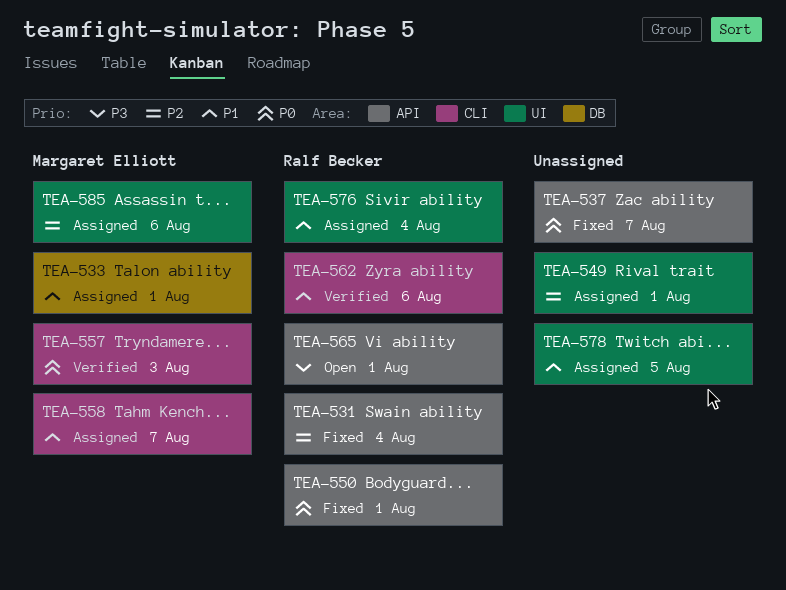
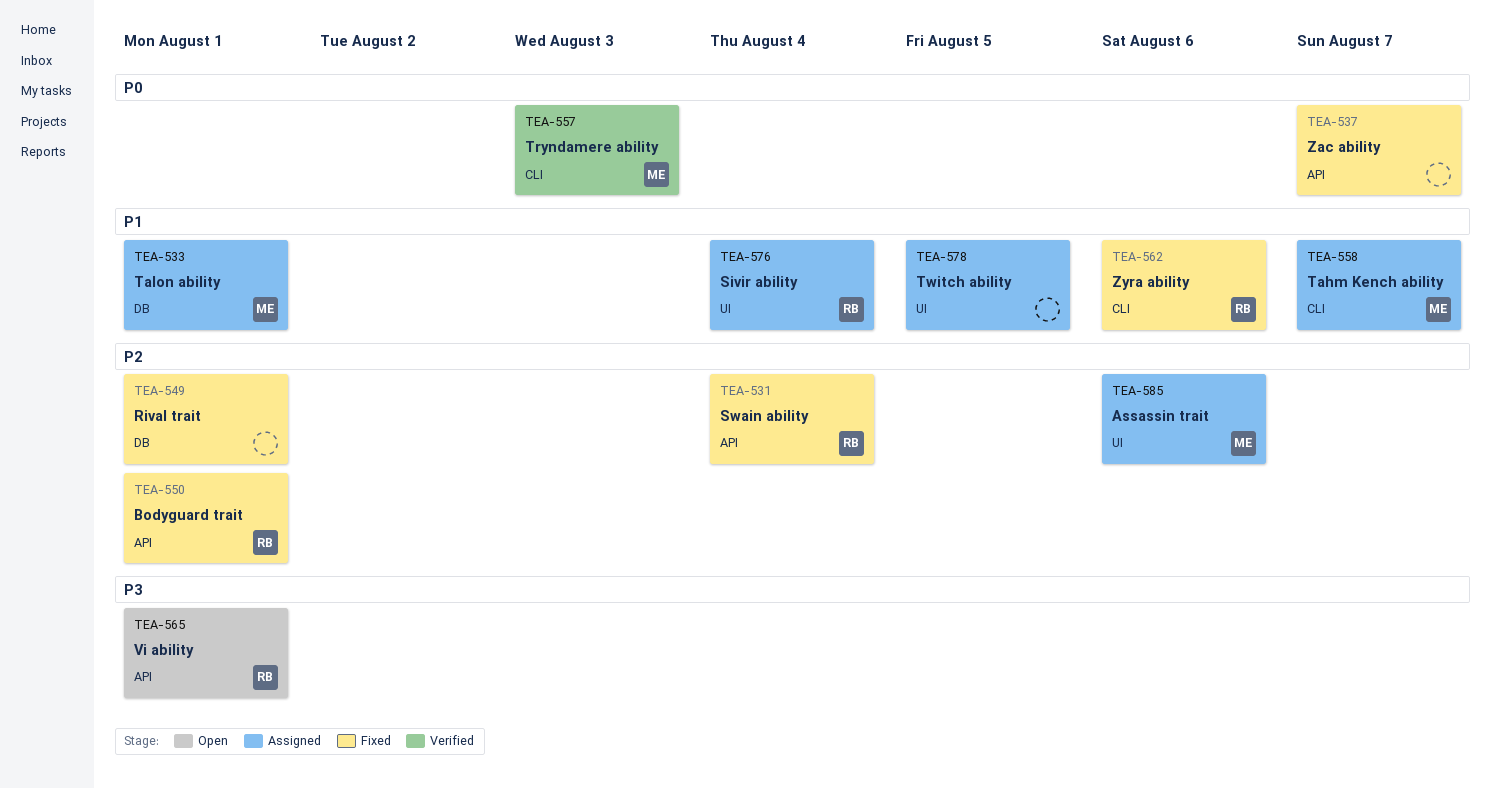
TEA-549, status: Assigned -> Fixed
TEA-549, label: UI -> DB
TEA-550, priority: P0 -> P2
TEA-562, status: Verified -> Fixed

